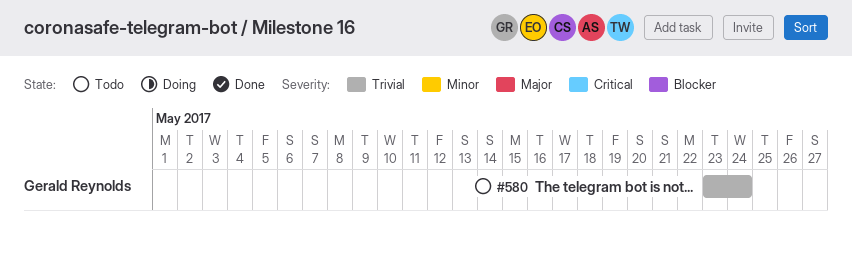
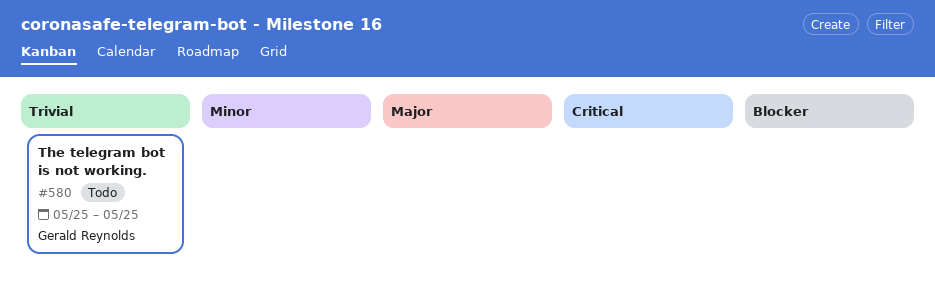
#580, start: May 23 -> May 25
#580, due: May 24 -> May 25

